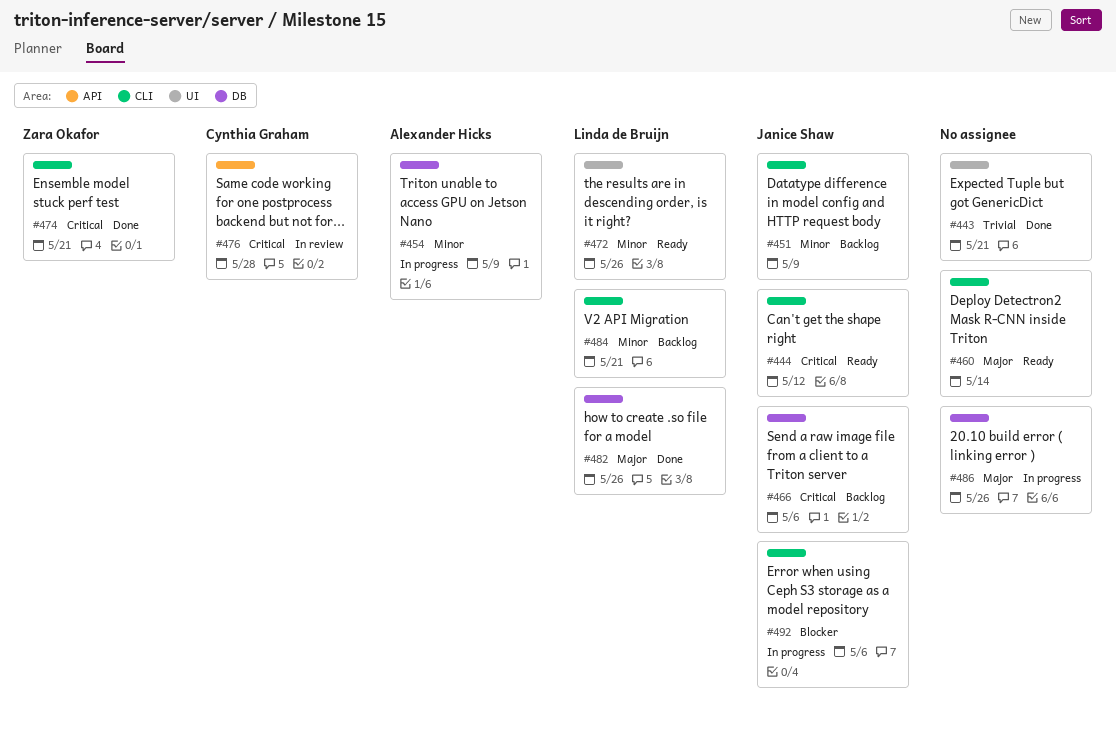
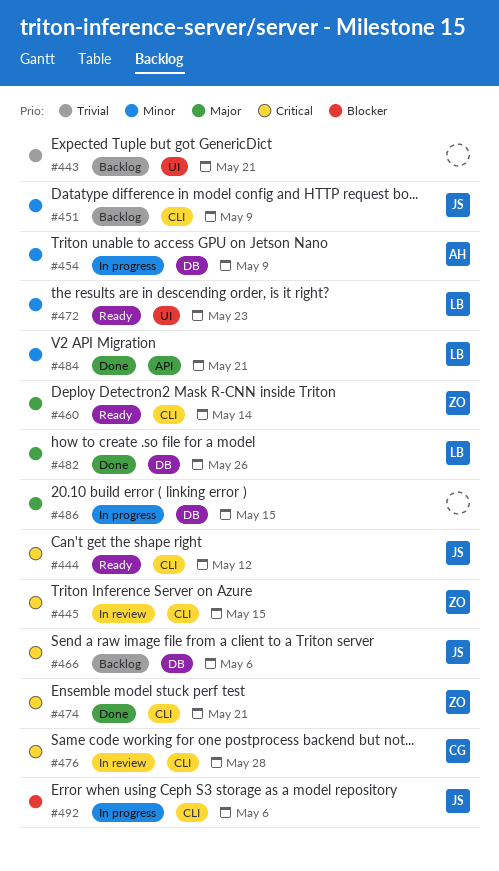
#443, status: Done -> Backlog
#445: none -> present
#460, owner: none -> Zara Okafor
#472, due: May 26 -> May 23
#476, label: API -> CLI
#484, status: Backlog -> Done
#484, label: CLI -> API
#486, due: May 26 -> May 15

